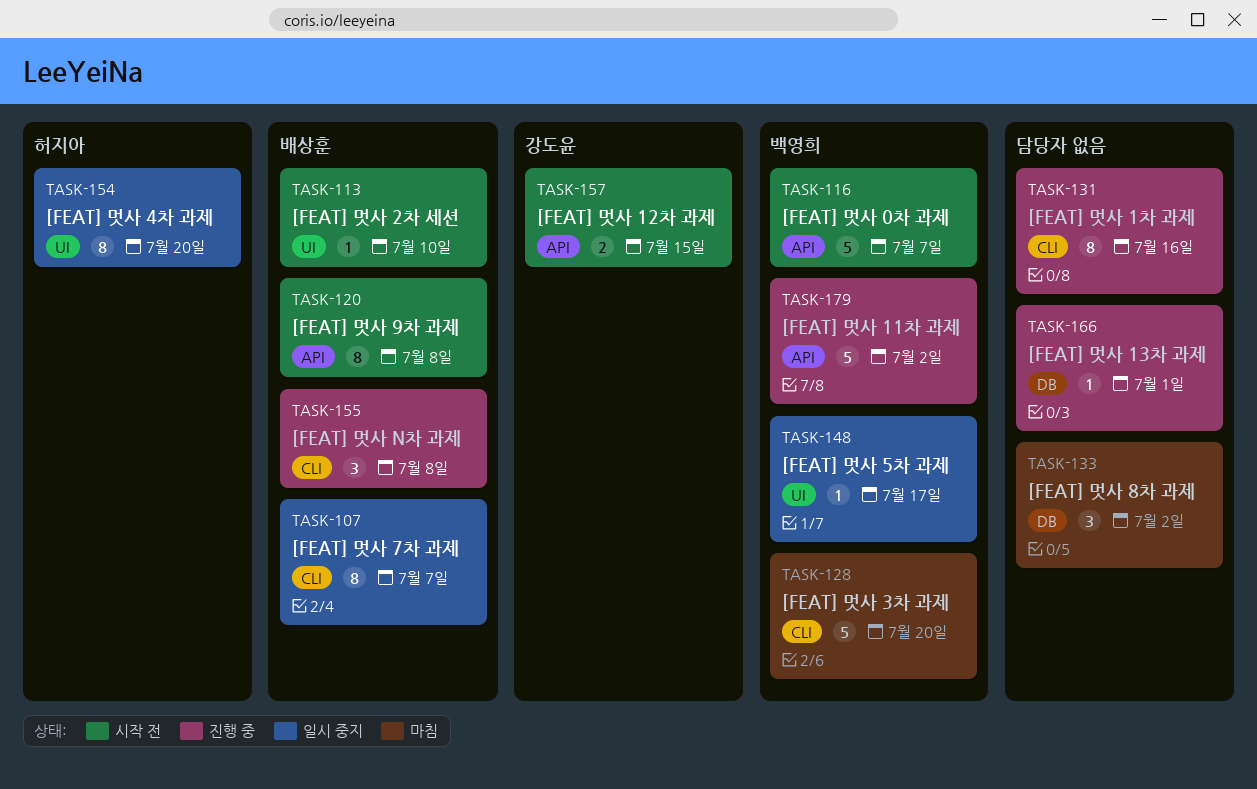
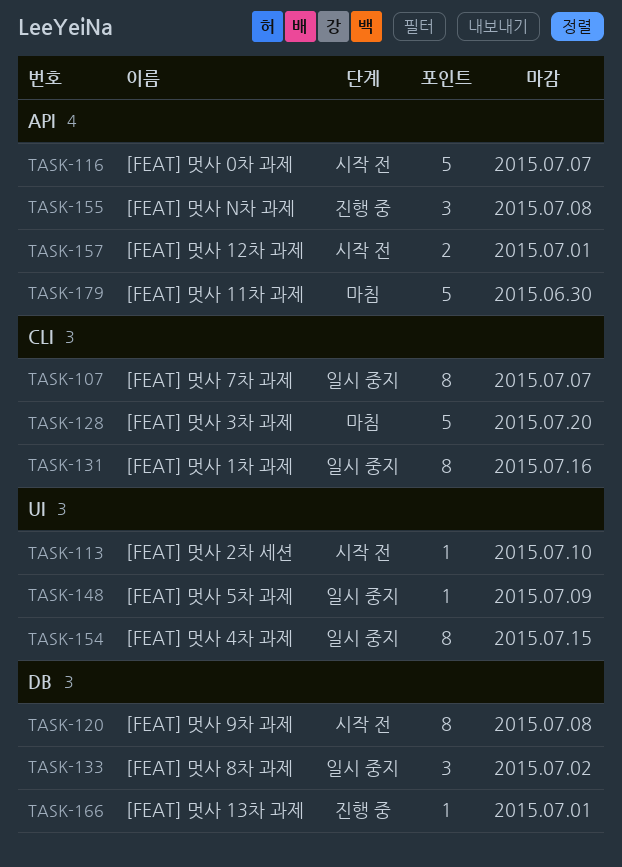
TASK-120, label: API -> DB
TASK-131, status: 진행 중 -> 일시 중지
TASK-133, status: 마침 -> 일시 중지
TASK-148, due: Jul 17 -> Jul 9
TASK-154, due: Jul 20 -> Jul 15
TASK-155, label: CLI -> API
TASK-157, due: Jul 15 -> Jul 1
TASK-179, status: 진행 중 -> 마침
TASK-179, due: Jul 2 -> Jun 30

